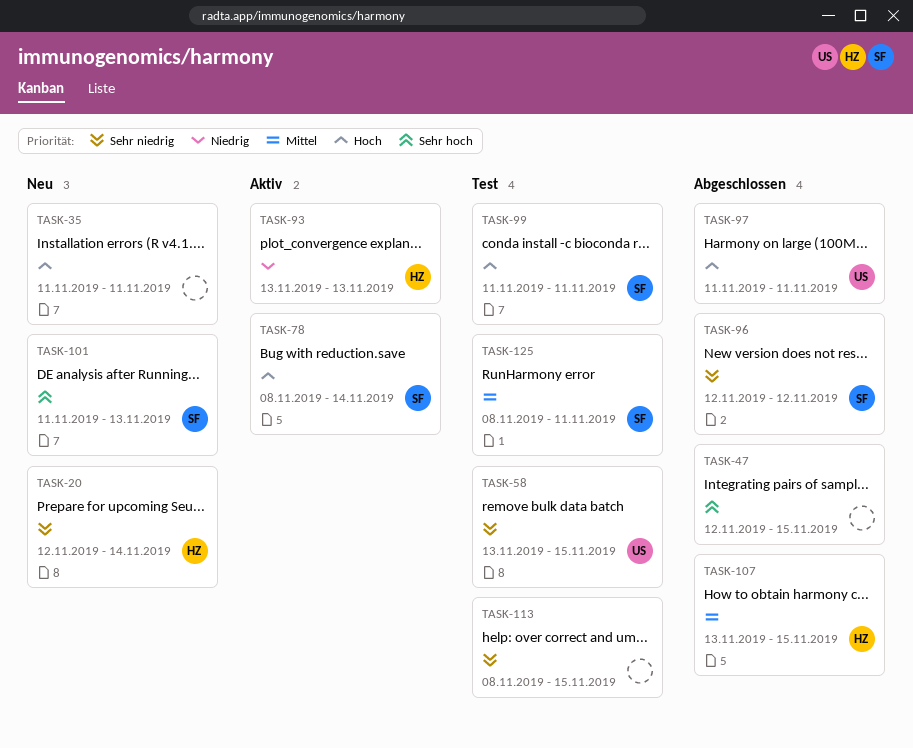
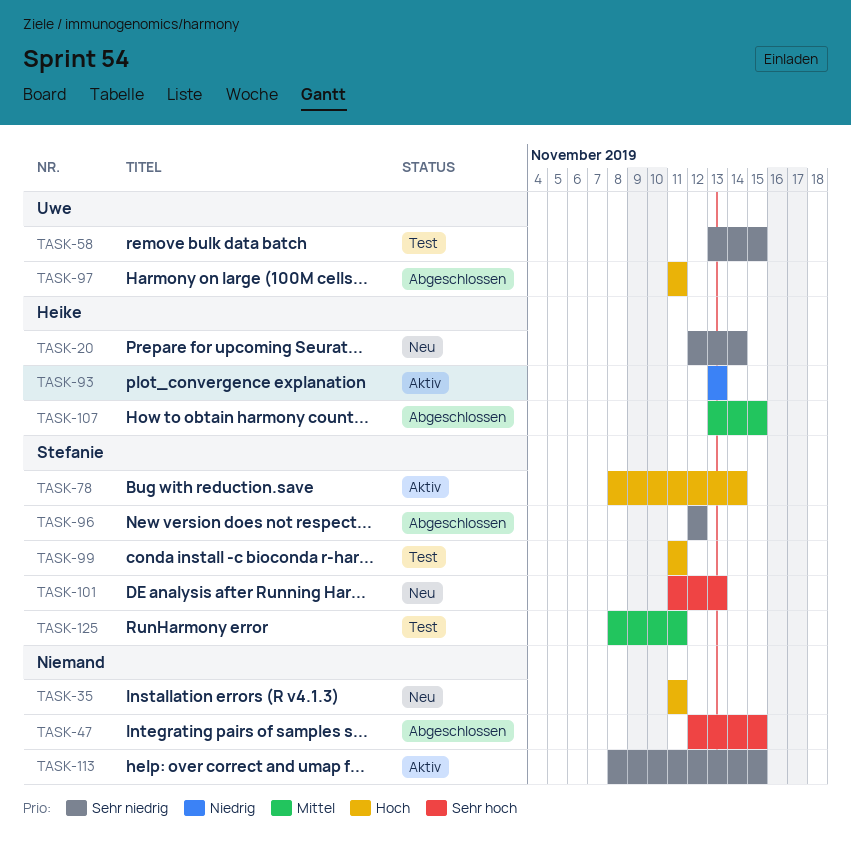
TASK-113, status: Test -> Aktiv

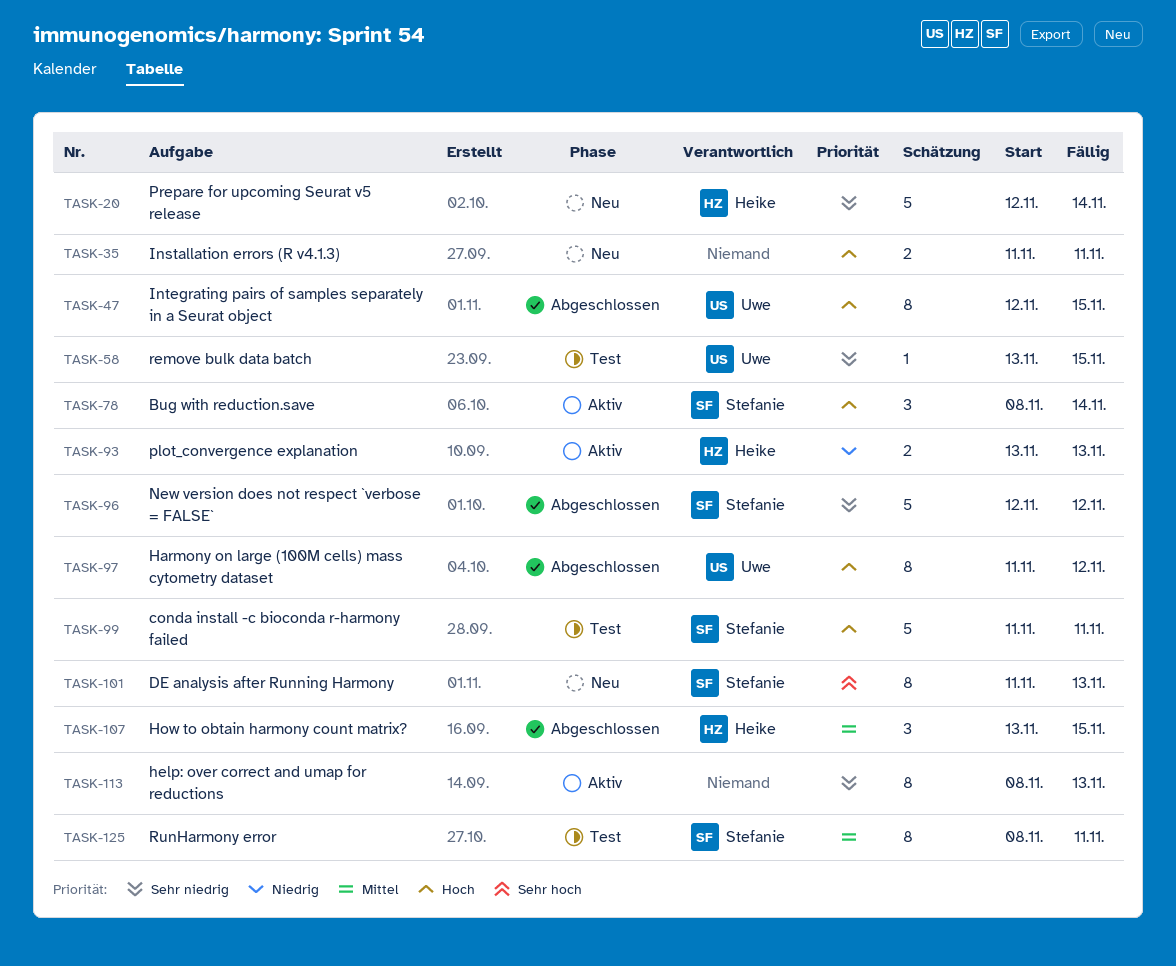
TASK-47, owner: none -> Uwe
TASK-47, priority: Sehr hoch -> Hoch
TASK-97, due: Nov 11 -> Nov 12
TASK-113, due: Nov 15 -> Nov 13

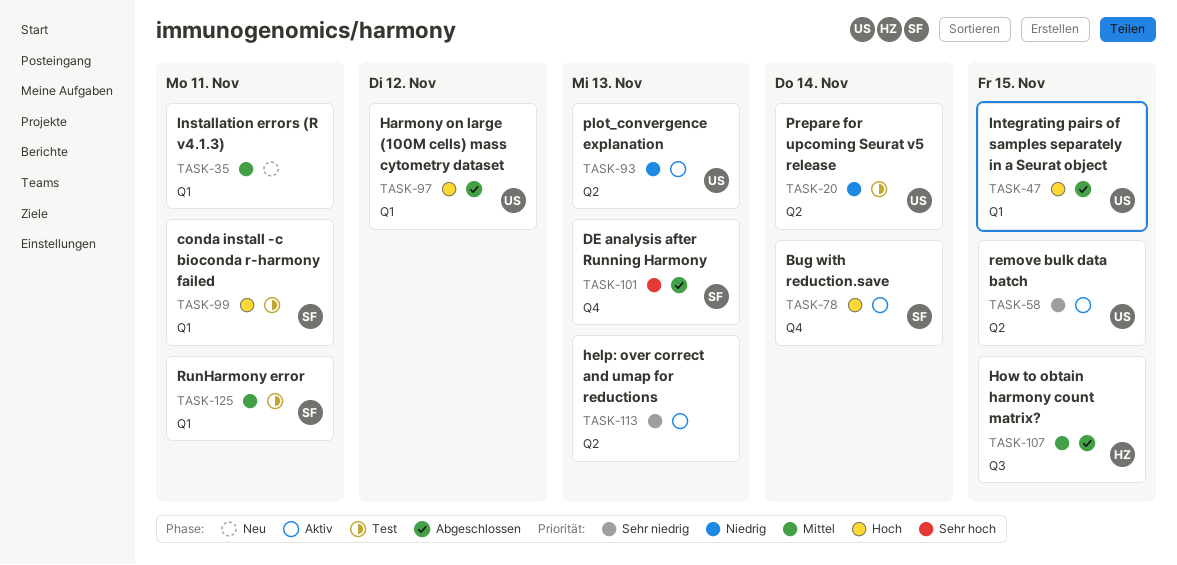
TASK-20, status: Neu -> Test
TASK-20, owner: Heike -> Uwe
TASK-20, priority: Sehr niedrig -> Niedrig
TASK-35, priority: Hoch -> Mittel
TASK-58, status: Test -> Aktiv
TASK-93, owner: Heike -> Uwe
TASK-96: present -> none
TASK-101, status: Neu -> Abgeschlossen

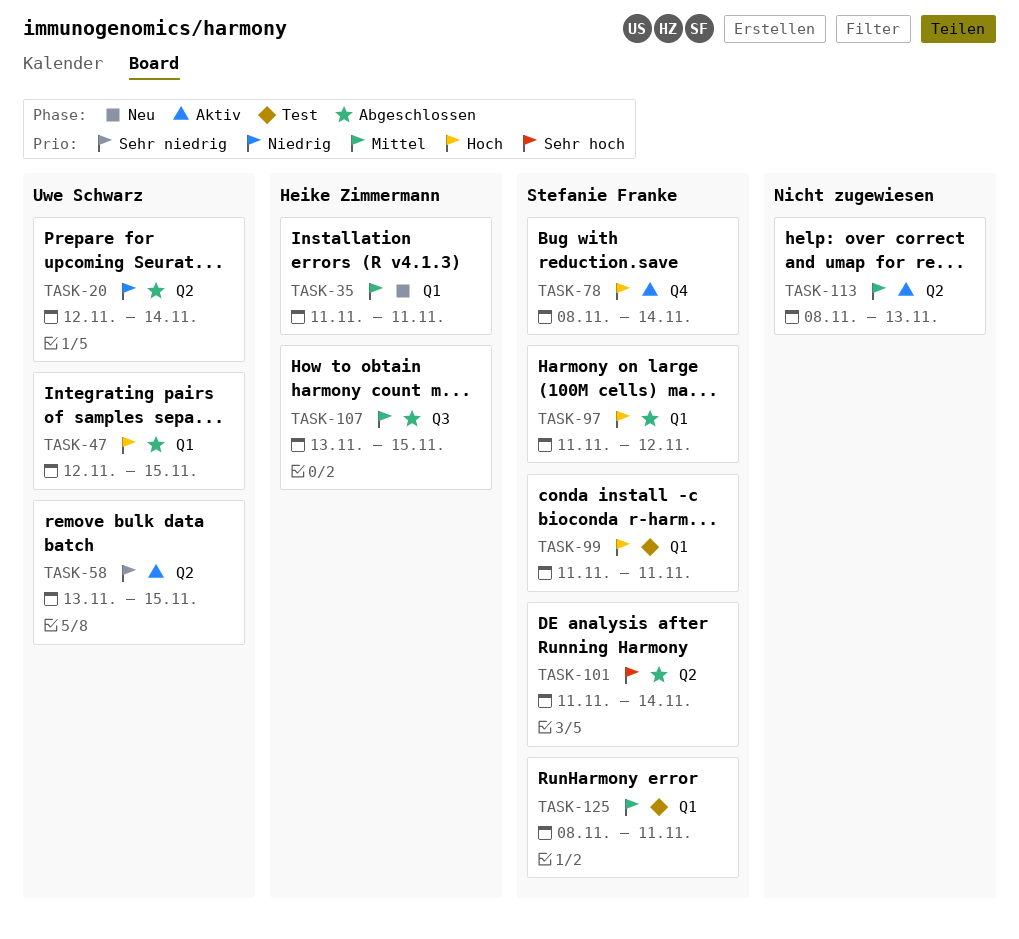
TASK-20, status: Test -> Abgeschlossen
TASK-35, owner: none -> Heike Zimmermann
TASK-93: present -> none
TASK-97, owner: Uwe Schwarz -> Stefanie Franke
TASK-101, label: Q4 -> Q2
TASK-101, due: Nov 13 -> Nov 14
TASK-113, priority: Sehr niedrig -> Mittel

